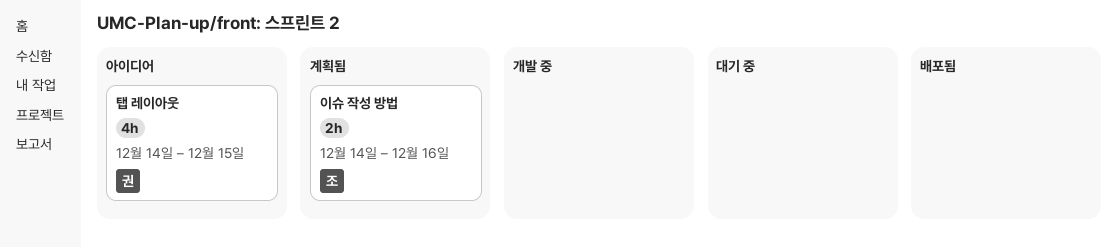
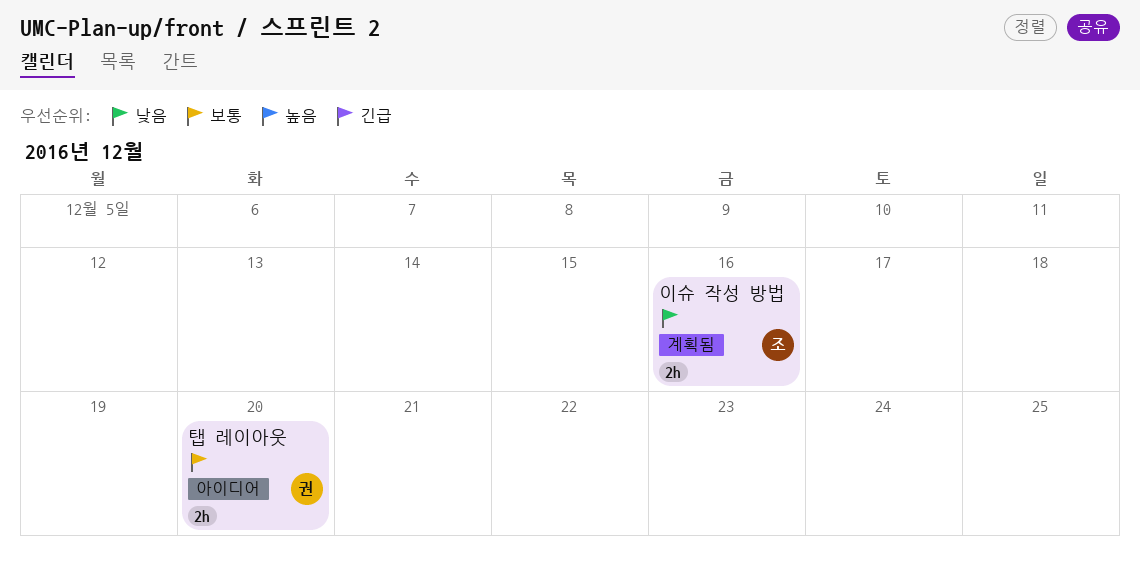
탭 레이아웃, estimate: 4h -> 2h
탭 레이아웃, due: Dec 15 -> Dec 20

